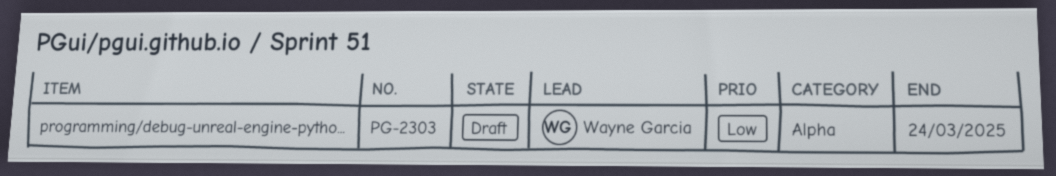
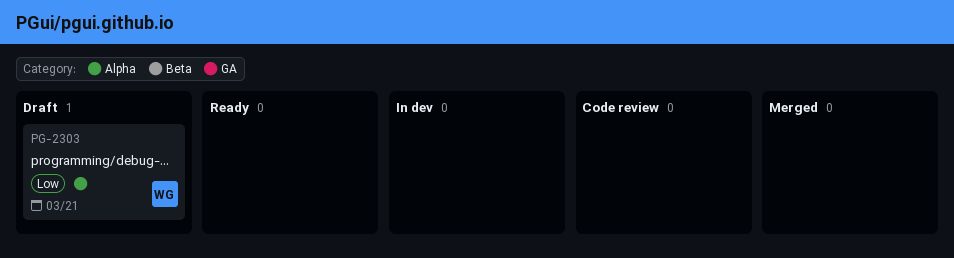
PG-2303, due: Mar 24 -> Mar 21

